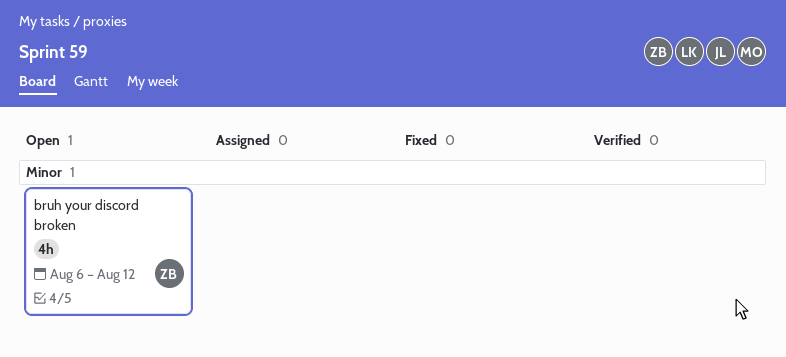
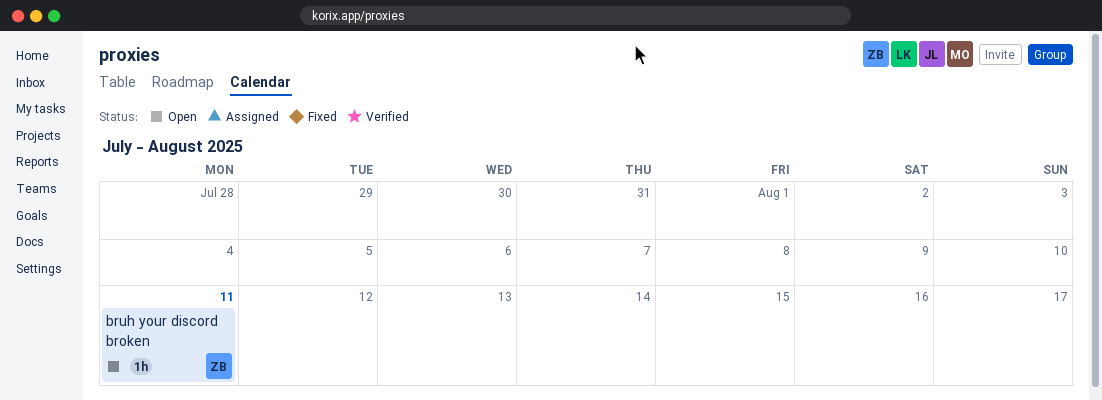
bruh your discord broken, estimate: 4h -> 1h
bruh your discord broken, due: Aug 12 -> Aug 11

